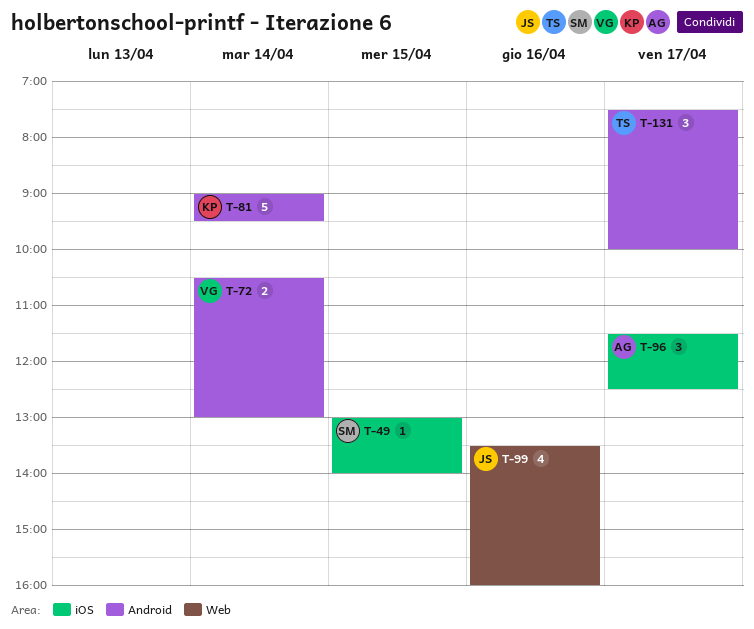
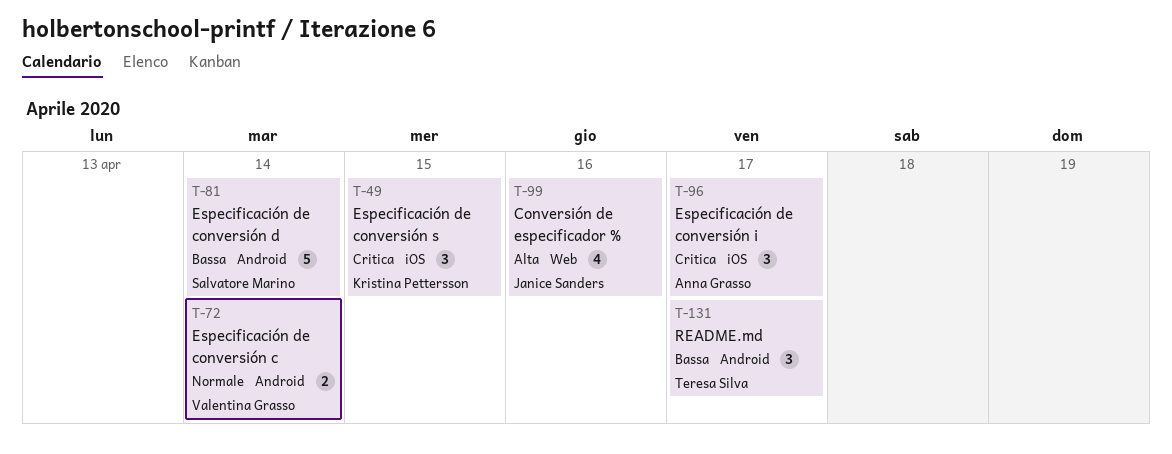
T-49, owner: Salvatore Marino -> Kristina Pettersson
T-49, estimate: 1 -> 3
T-81, owner: Kristina Pettersson -> Salvatore Marino

